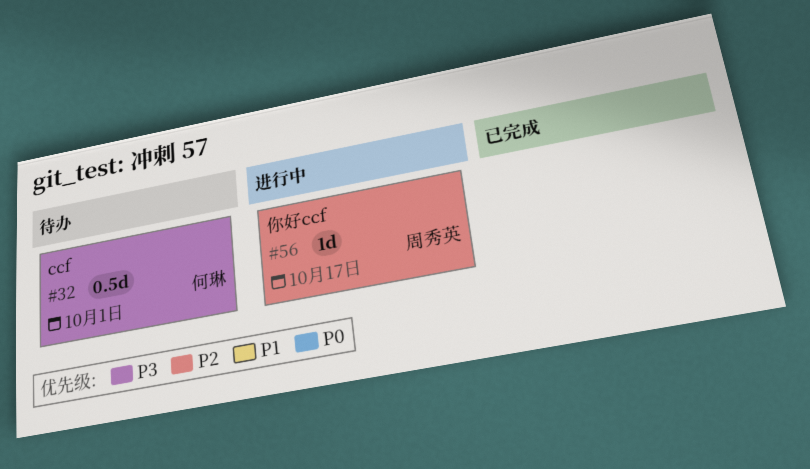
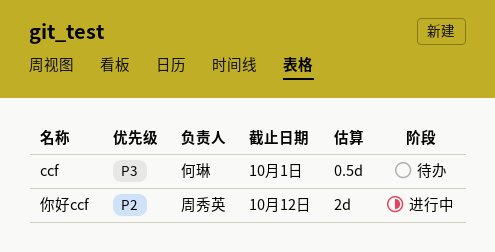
你好ccf, estimate: 1d -> 2d
你好ccf, due: Oct 17 -> Oct 12

